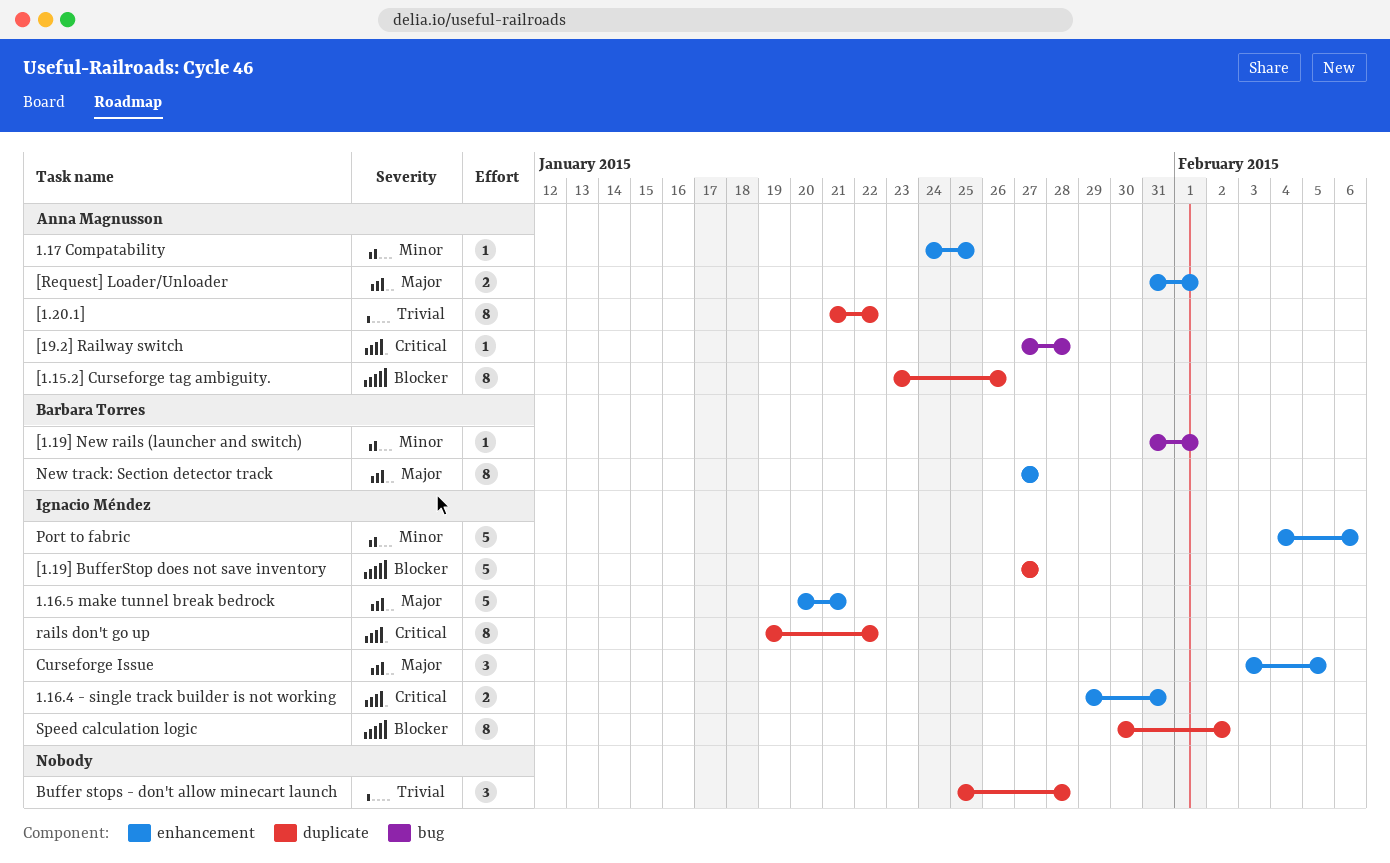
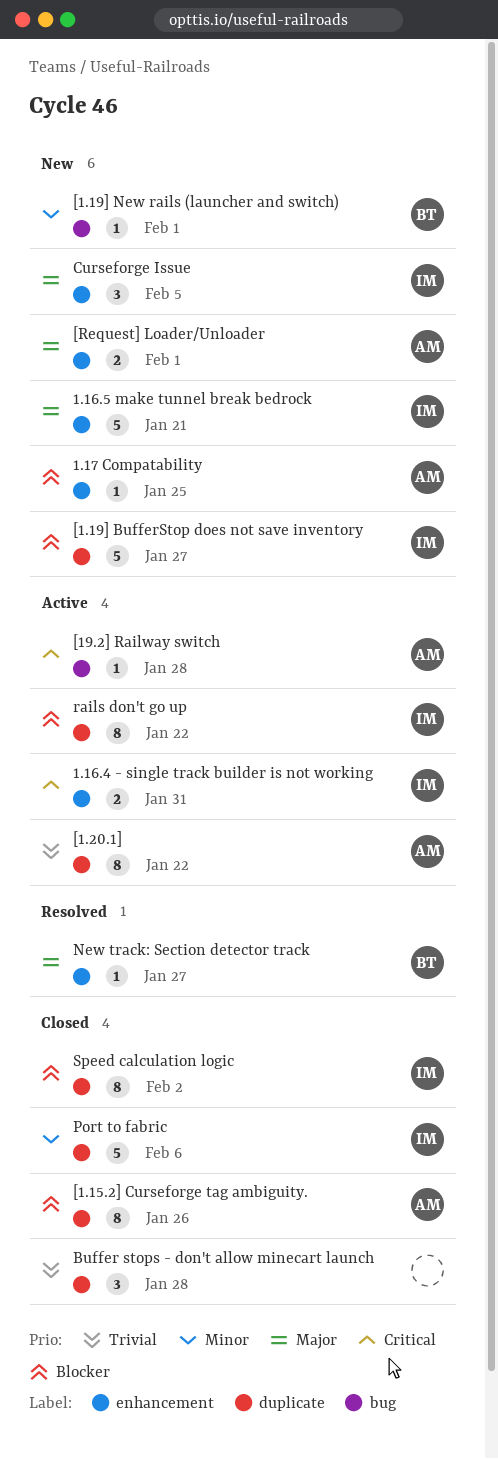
1.17 Compatability, priority: Minor -> Blocker
New track: Section detector track, estimate: 8 -> 1
Port to fabric, label: enhancement -> duplicate
rails don't go up, priority: Critical -> Blocker

